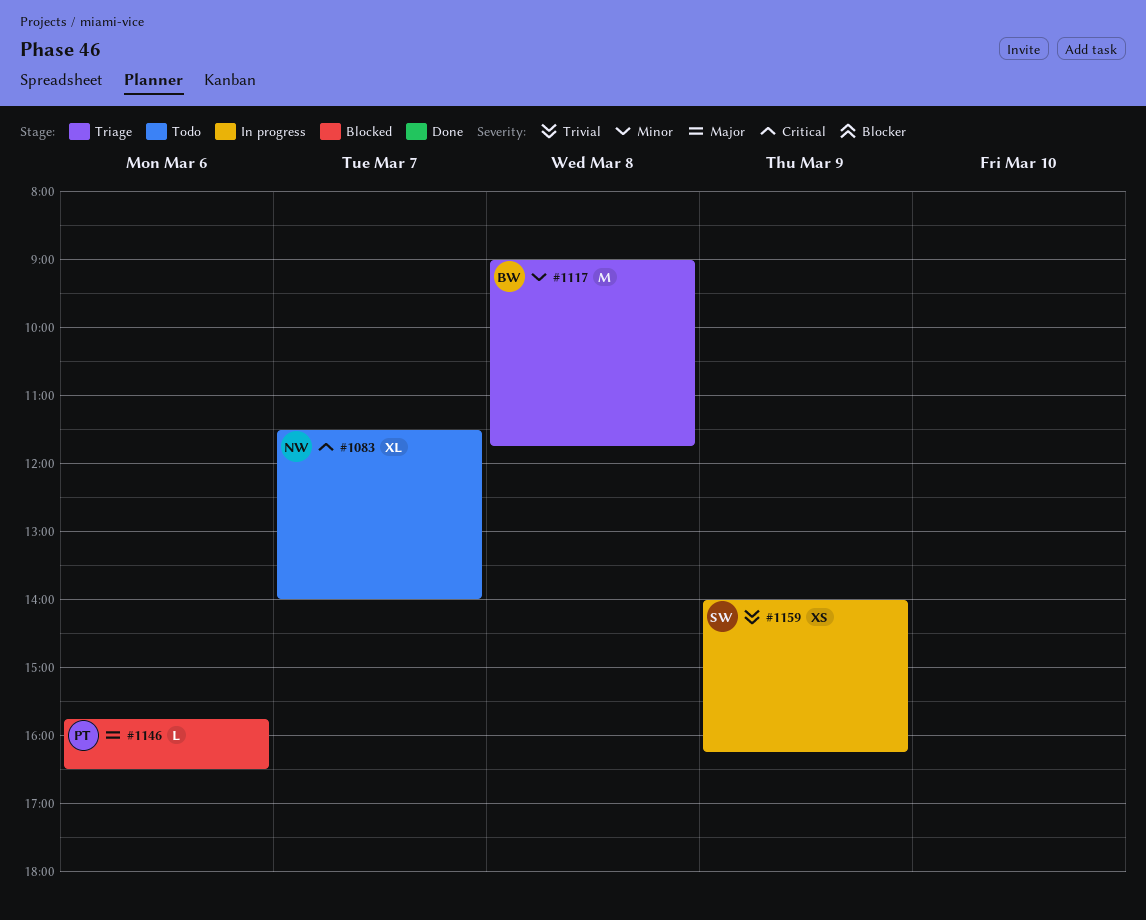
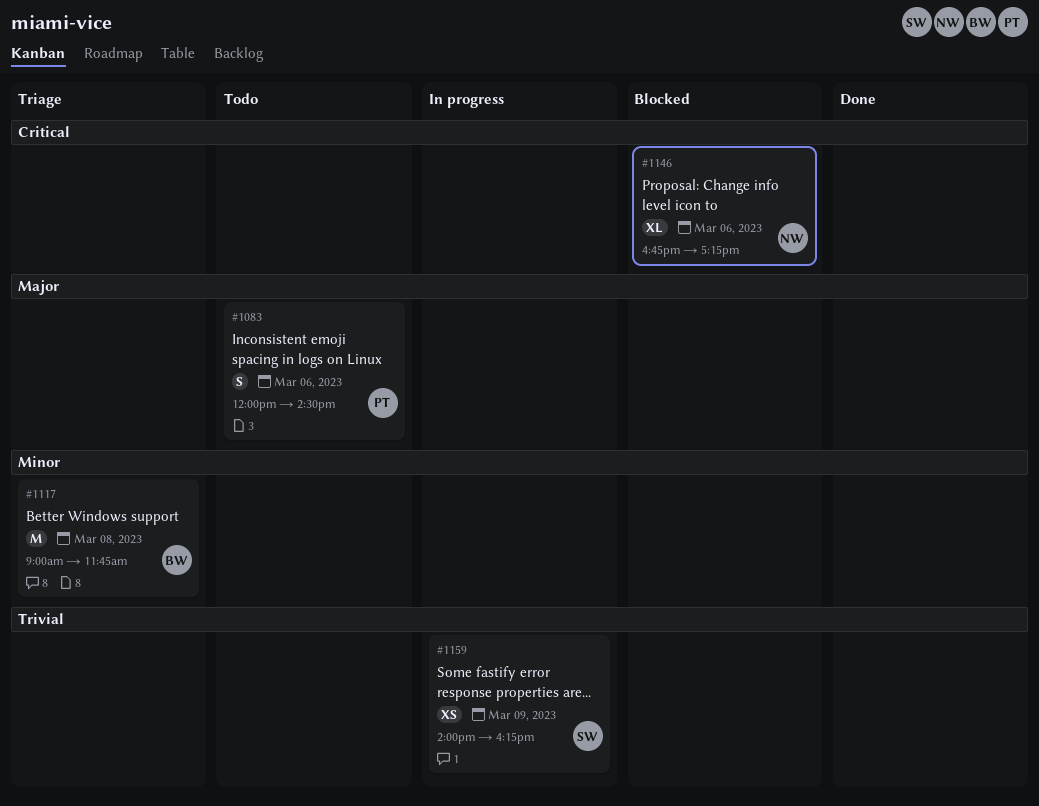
#1083, owner: NW -> PT
#1083, priority: Critical -> Major
#1083, estimate: XL -> S
#1083, day: Mar 7 -> Mar 6
#1083, begins: 11:30 -> 12:00
#1083, ends: 14:00 -> 14:30
#1146, owner: PT -> NW
#1146, priority: Major -> Critical
#1146, estimate: L -> XL
#1146, begins: 15:45 -> 16:45
#1146, ends: 16:30 -> 17:15

